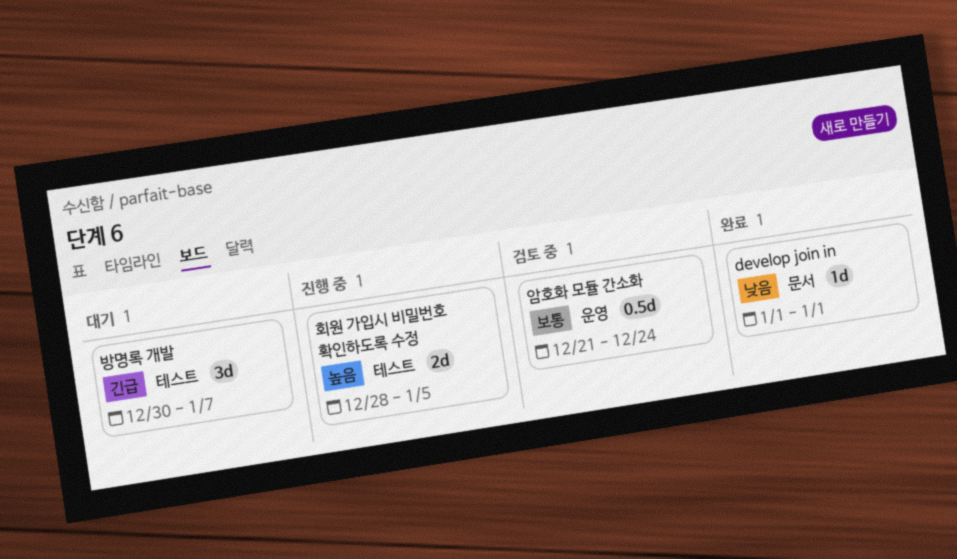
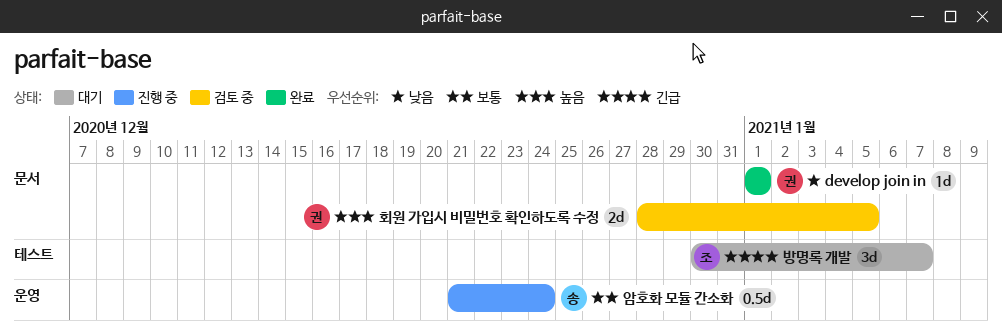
암호화 모듈 간소화, status: 검토 중 -> 진행 중
회원 가입시 비밀번호 확인하도록 수정, status: 진행 중 -> 검토 중
회원 가입시 비밀번호 확인하도록 수정, label: 테스트 -> 문서

